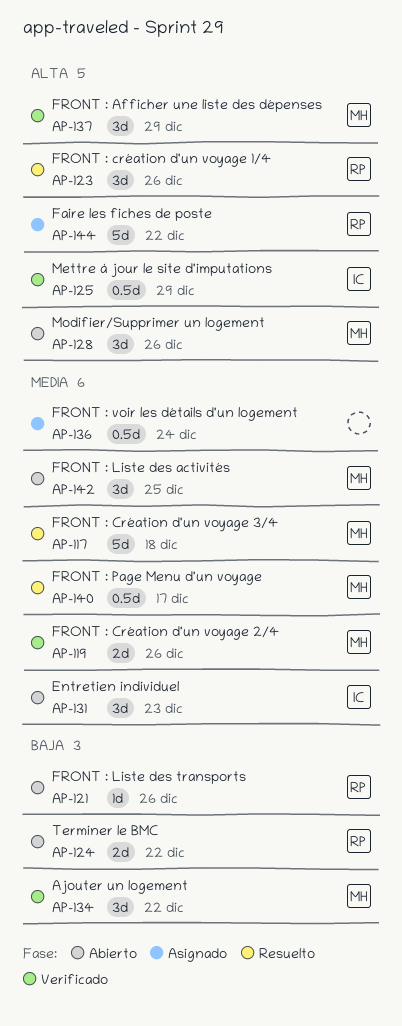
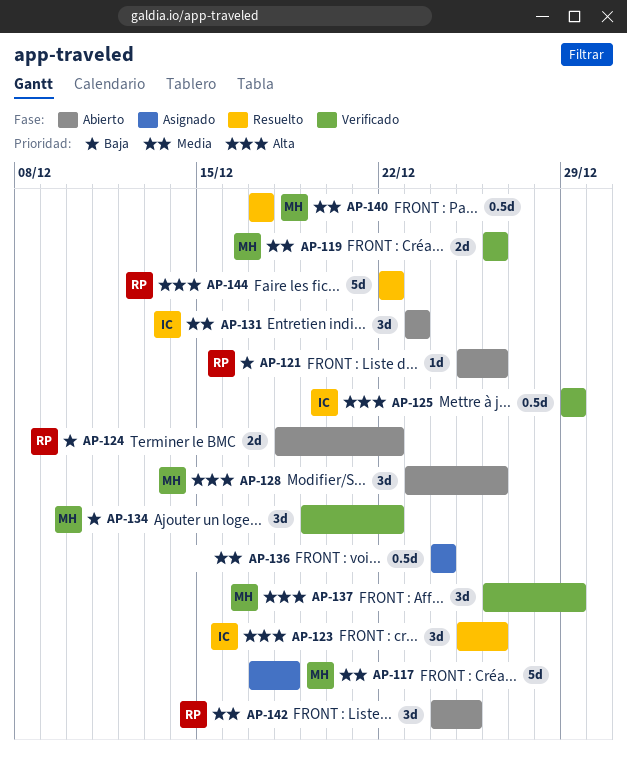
AP-117, status: Resuelto -> Asignado
AP-123, owner: RP -> IC
AP-142, owner: MH -> RP
AP-144, status: Asignado -> Resuelto

